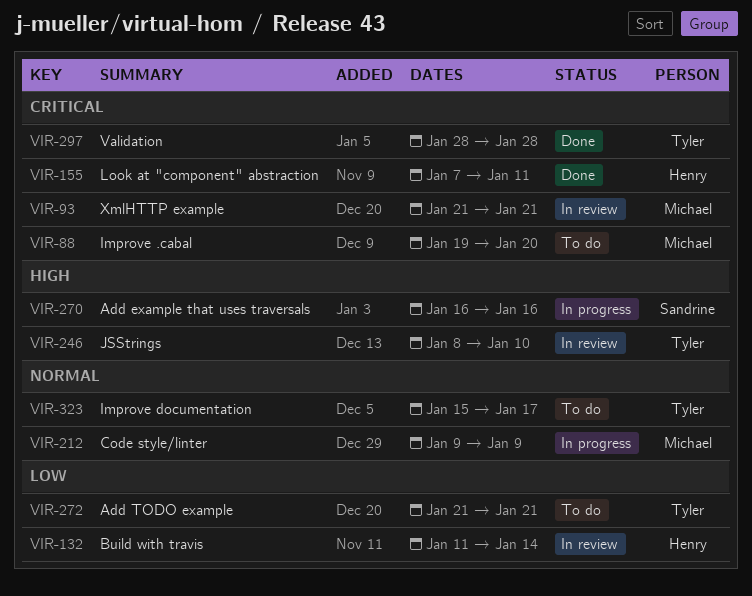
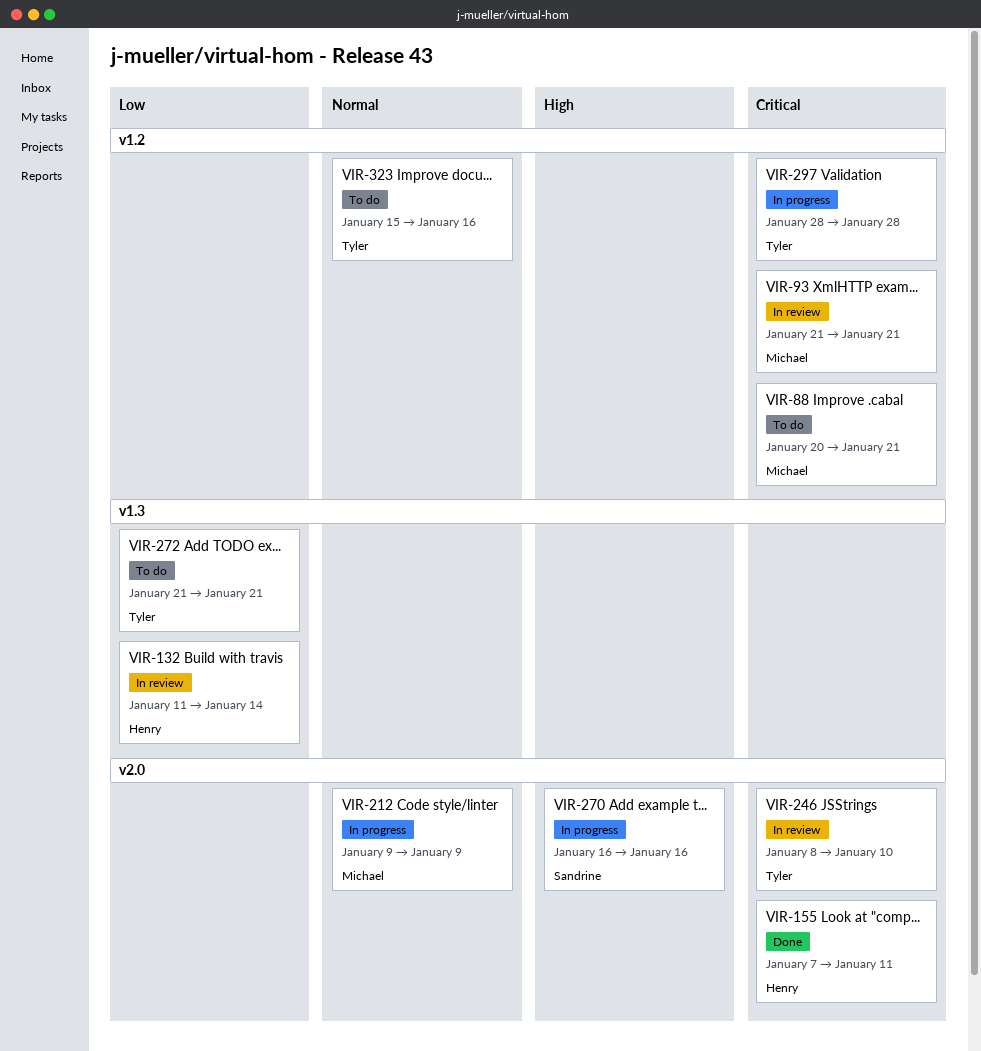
VIR-88, start: Jan 19 -> Jan 20
VIR-88, due: Jan 20 -> Jan 21
VIR-246, priority: High -> Critical
VIR-297, status: Done -> In progress
VIR-323, due: Jan 17 -> Jan 16

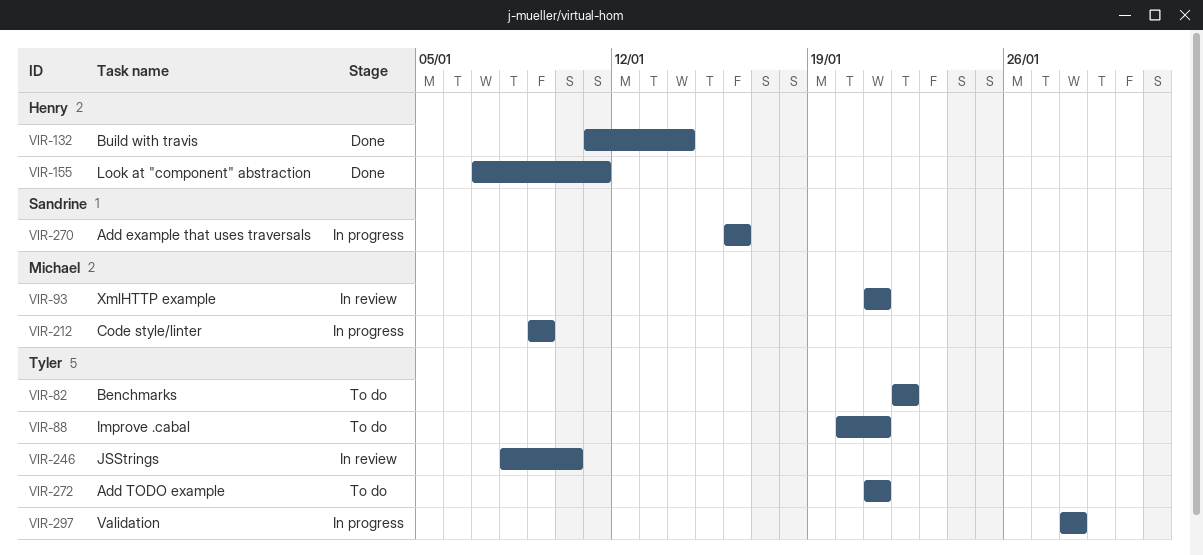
VIR-82: none -> present
VIR-88, owner: Michael -> Tyler
VIR-132, status: In review -> Done
VIR-323: present -> none

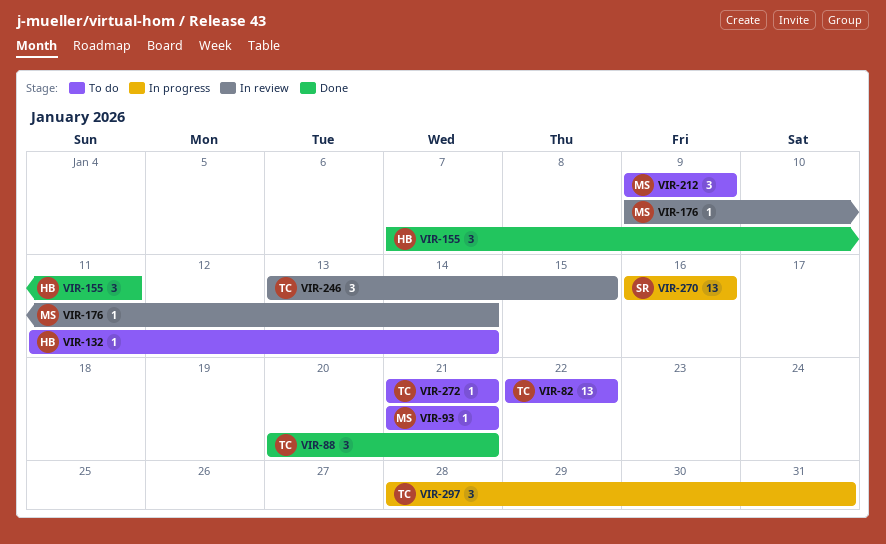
VIR-88, status: To do -> Done
VIR-93, status: In review -> To do
VIR-132, status: Done -> To do
VIR-176: none -> present
VIR-212, status: In progress -> To do
VIR-246, start: Jan 8 -> Jan 13
VIR-246, due: Jan 10 -> Jan 15
VIR-297, due: Jan 28 -> Jan 31

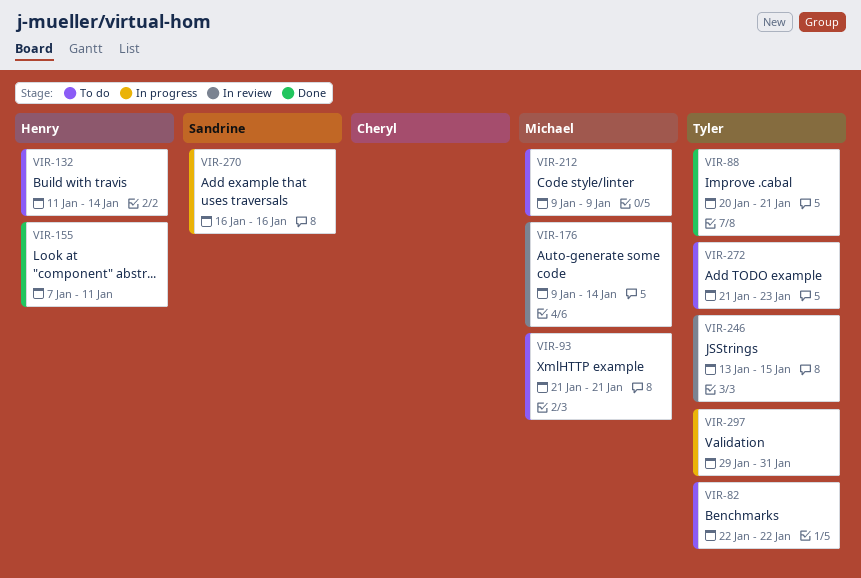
VIR-272, due: Jan 21 -> Jan 23
VIR-297, start: Jan 28 -> Jan 29

